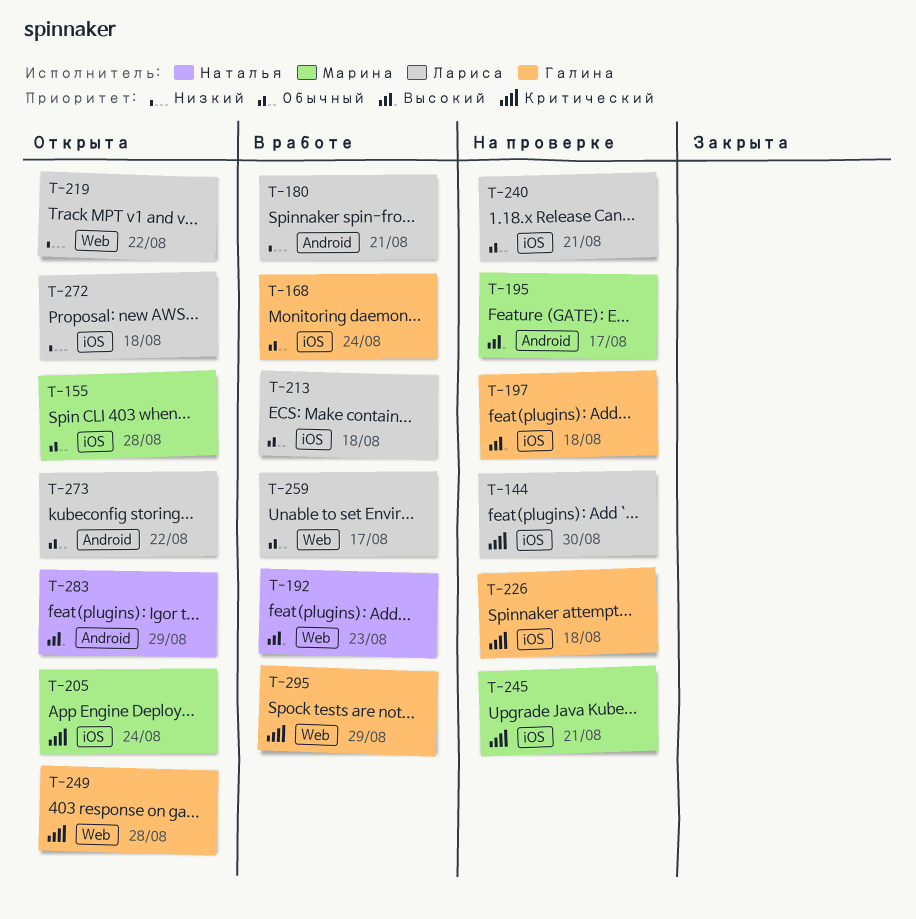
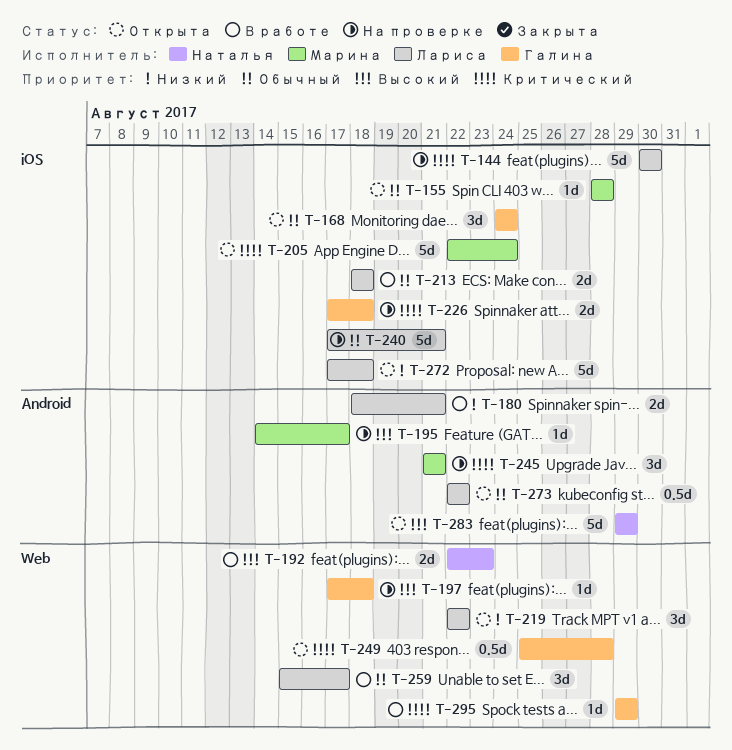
T-168, status: В работе -> Открыта
T-197, label: iOS -> Web
T-245, label: iOS -> Android

